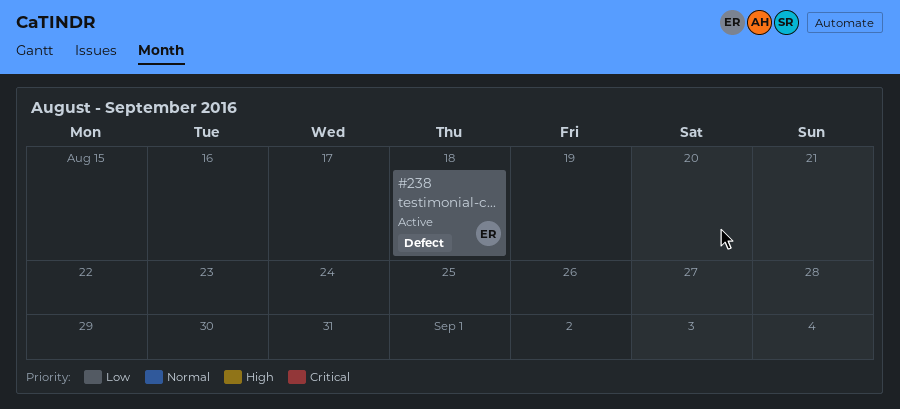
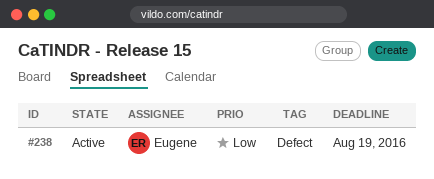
#238, due: Aug 18 -> Aug 19

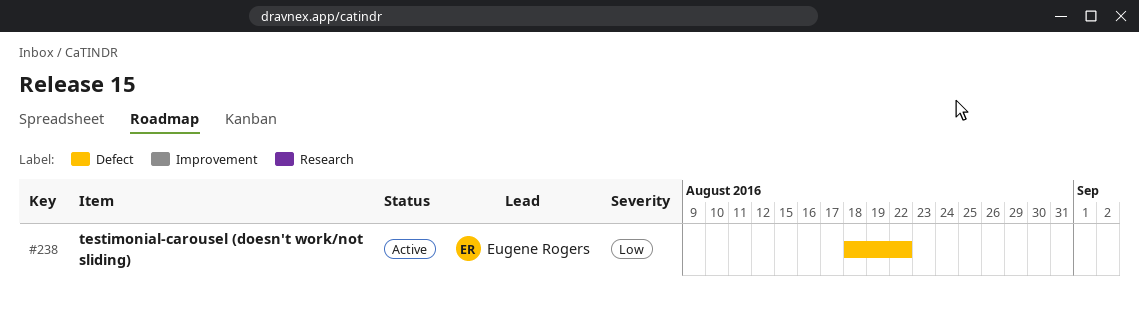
#238, due: Aug 19 -> Aug 22

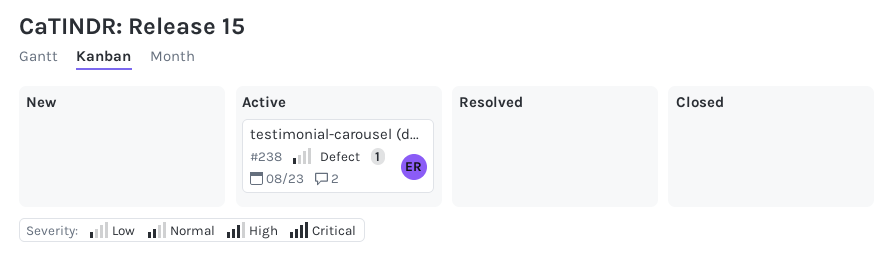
#238, due: Aug 22 -> Aug 23

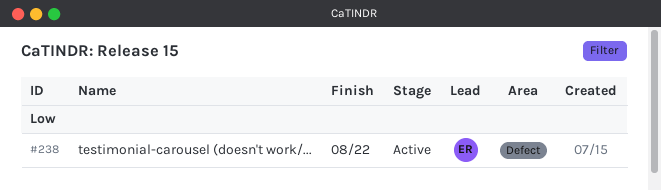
#238, due: Aug 23 -> Aug 22

